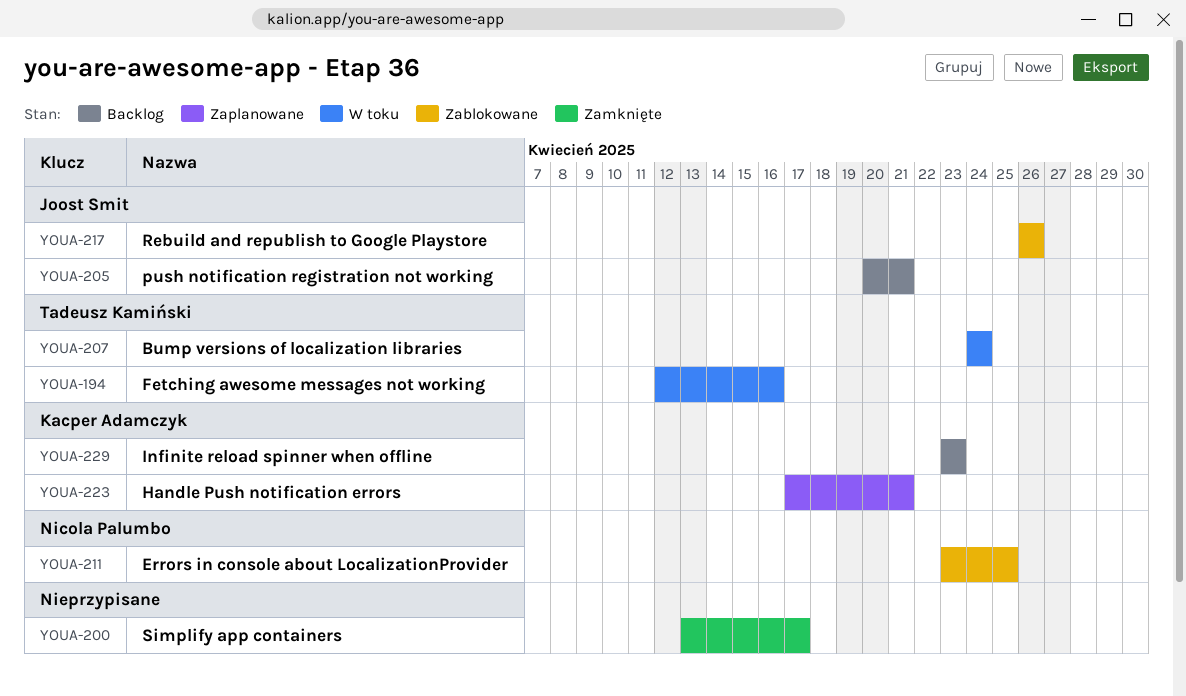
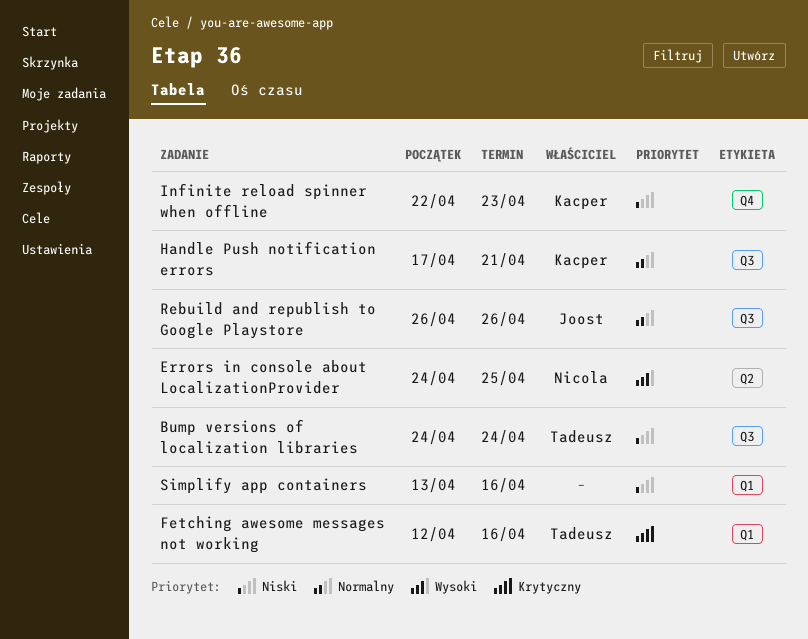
Errors in console about LocalizationProvider, start: Apr 23 -> Apr 24
Infinite reload spinner when offline, start: Apr 23 -> Apr 22
push notification registration not working: present -> none
Simplify app containers, due: Apr 17 -> Apr 16

